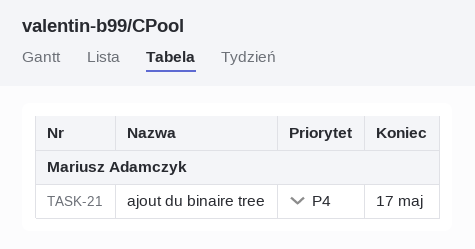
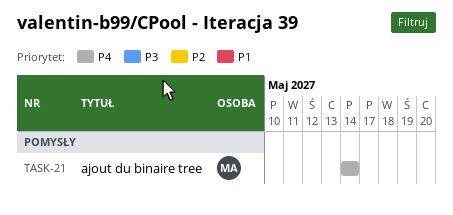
TASK-21, due: May 17 -> May 14

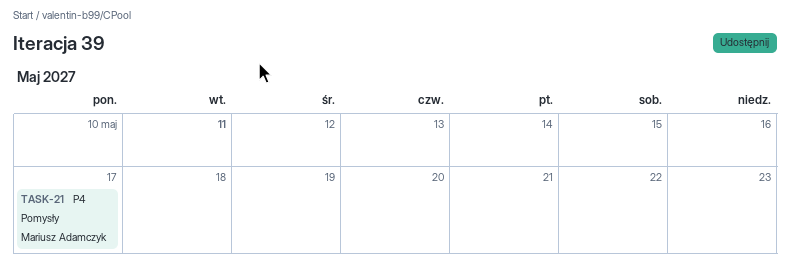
TASK-21, due: May 14 -> May 17

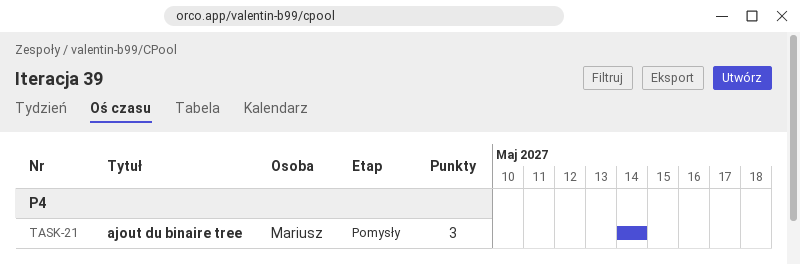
TASK-21, due: May 17 -> May 14

